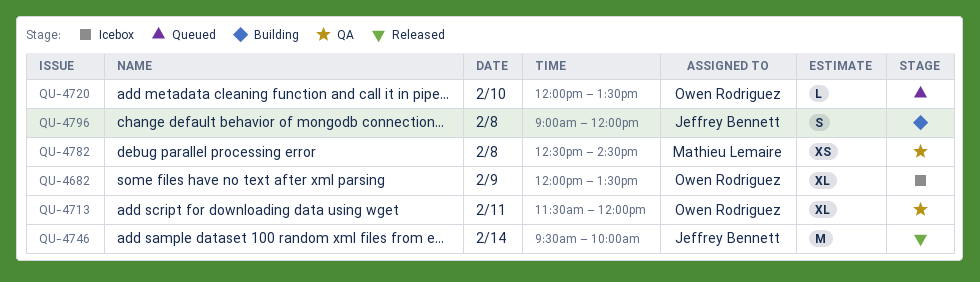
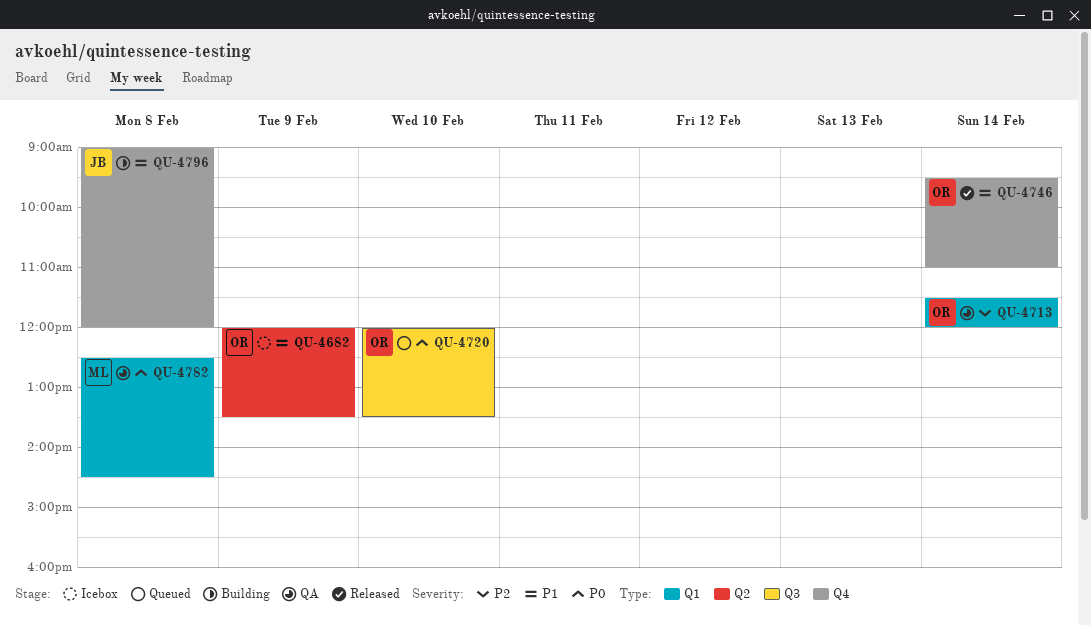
QU-4713, day: Feb 11 -> Feb 14
QU-4746, owner: Jeffrey Bennett -> Owen Rodriguez
QU-4746, ends: 10:00 -> 11:00

